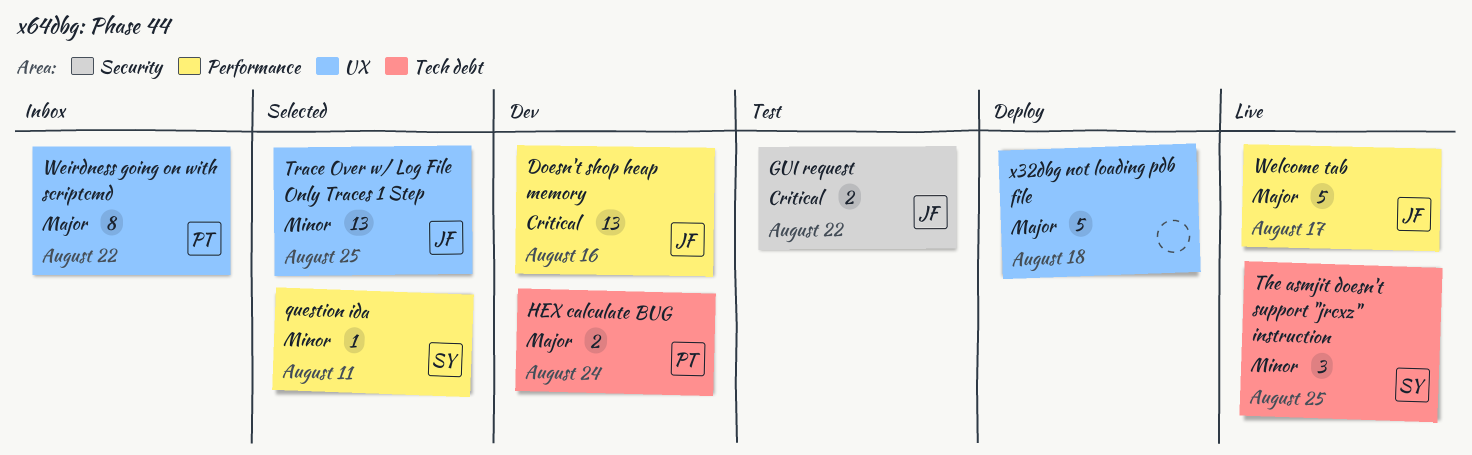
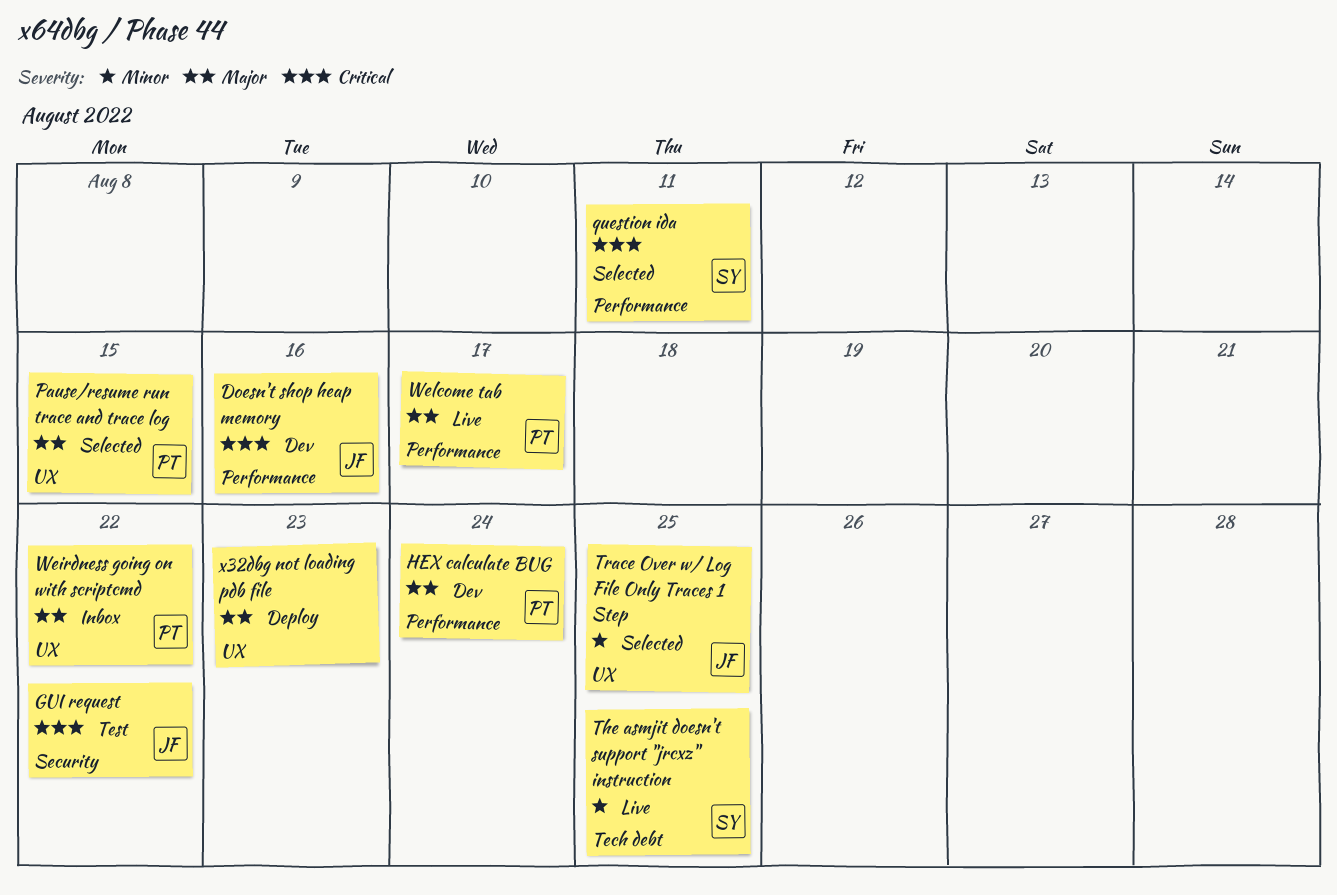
HEX calculate BUG, label: Tech debt -> Performance
Pause/resume run trace and trace log: none -> present
question ida, priority: Minor -> Critical
Welcome tab, owner: JF -> PT
x32dbg not loading pdb file, due: Aug 18 -> Aug 23

